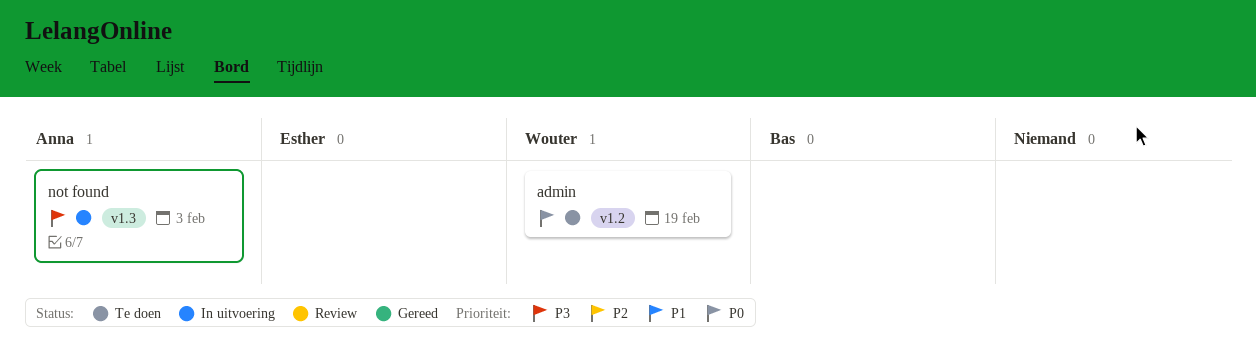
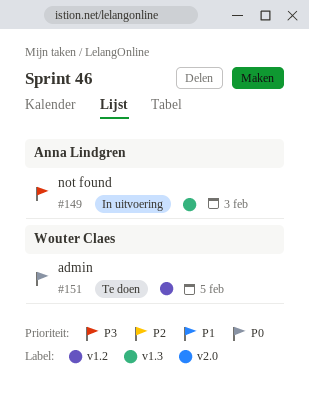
admin, due: Feb 19 -> Feb 5

